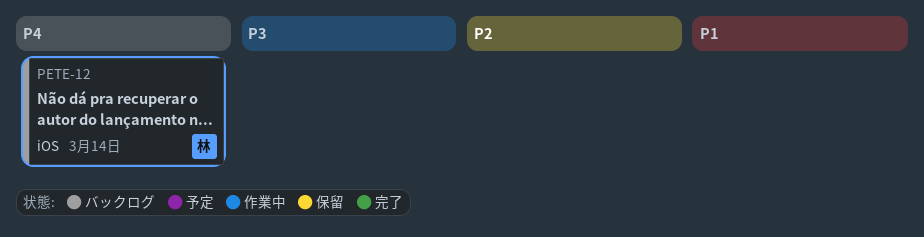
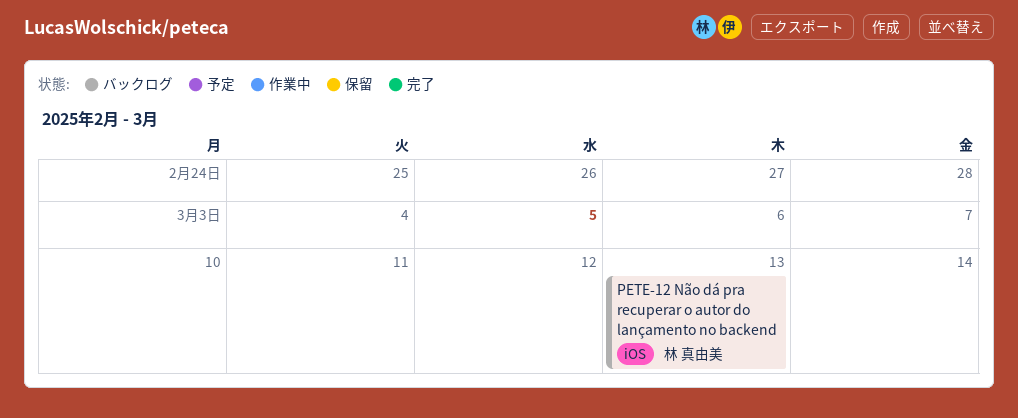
PETE-12, due: Mar 14 -> Mar 13

